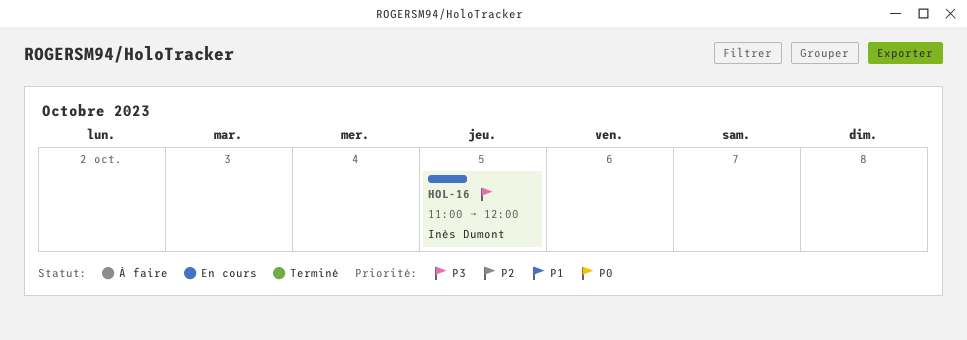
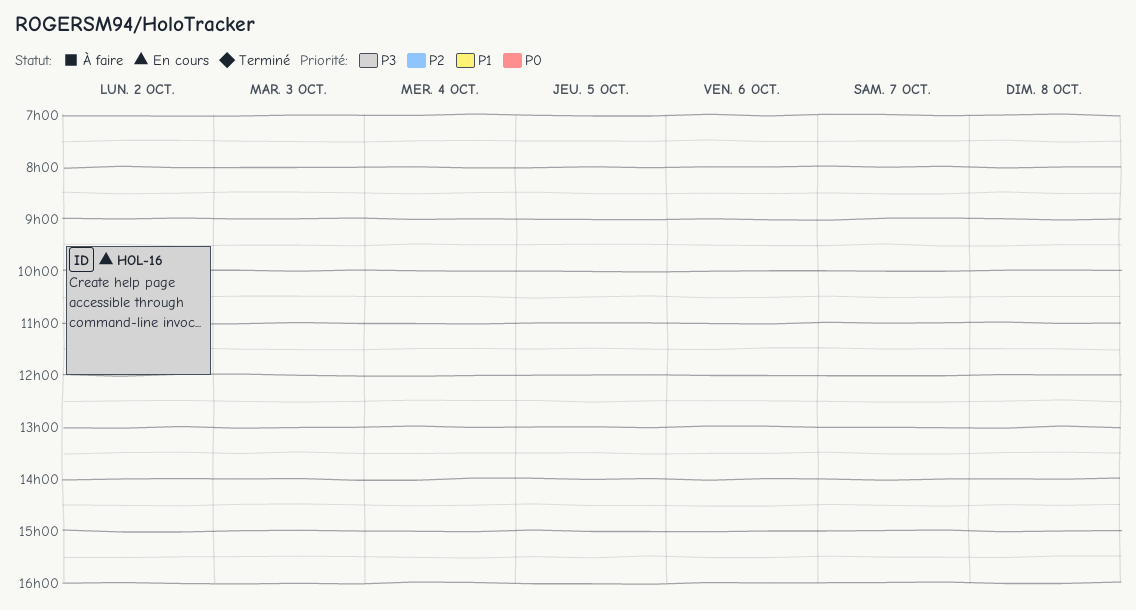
HOL-16, day: Oct 5 -> Oct 2
HOL-16, begins: 11:00 -> 09:30

